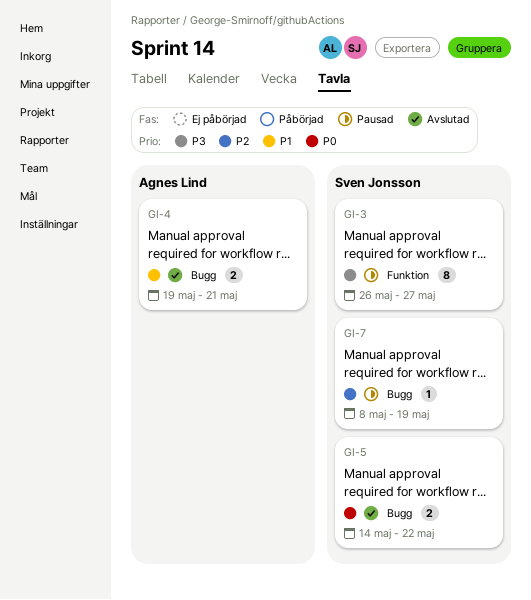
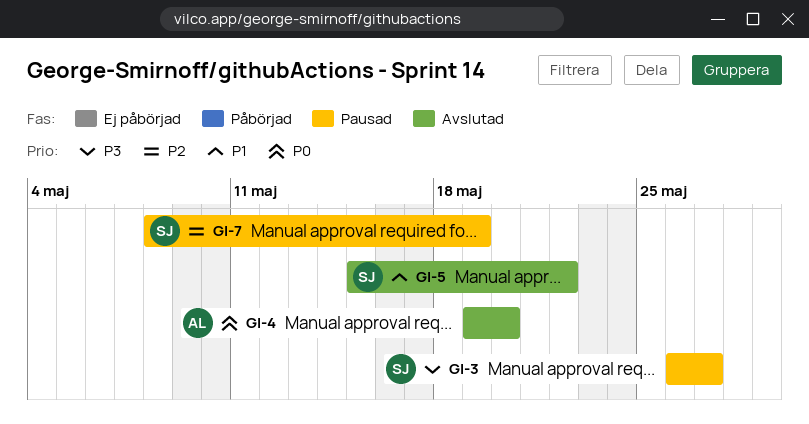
GI-4, priority: P1 -> P0
GI-4, due: May 21 -> May 20
GI-5, priority: P0 -> P1
GI-5, start: May 14 -> May 15

